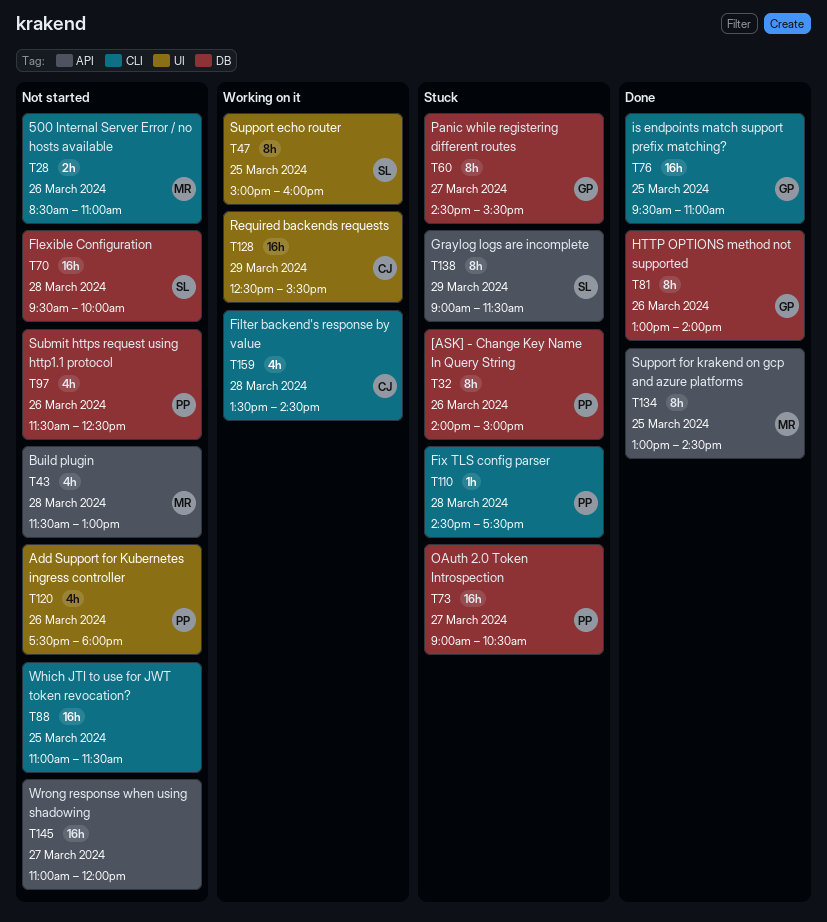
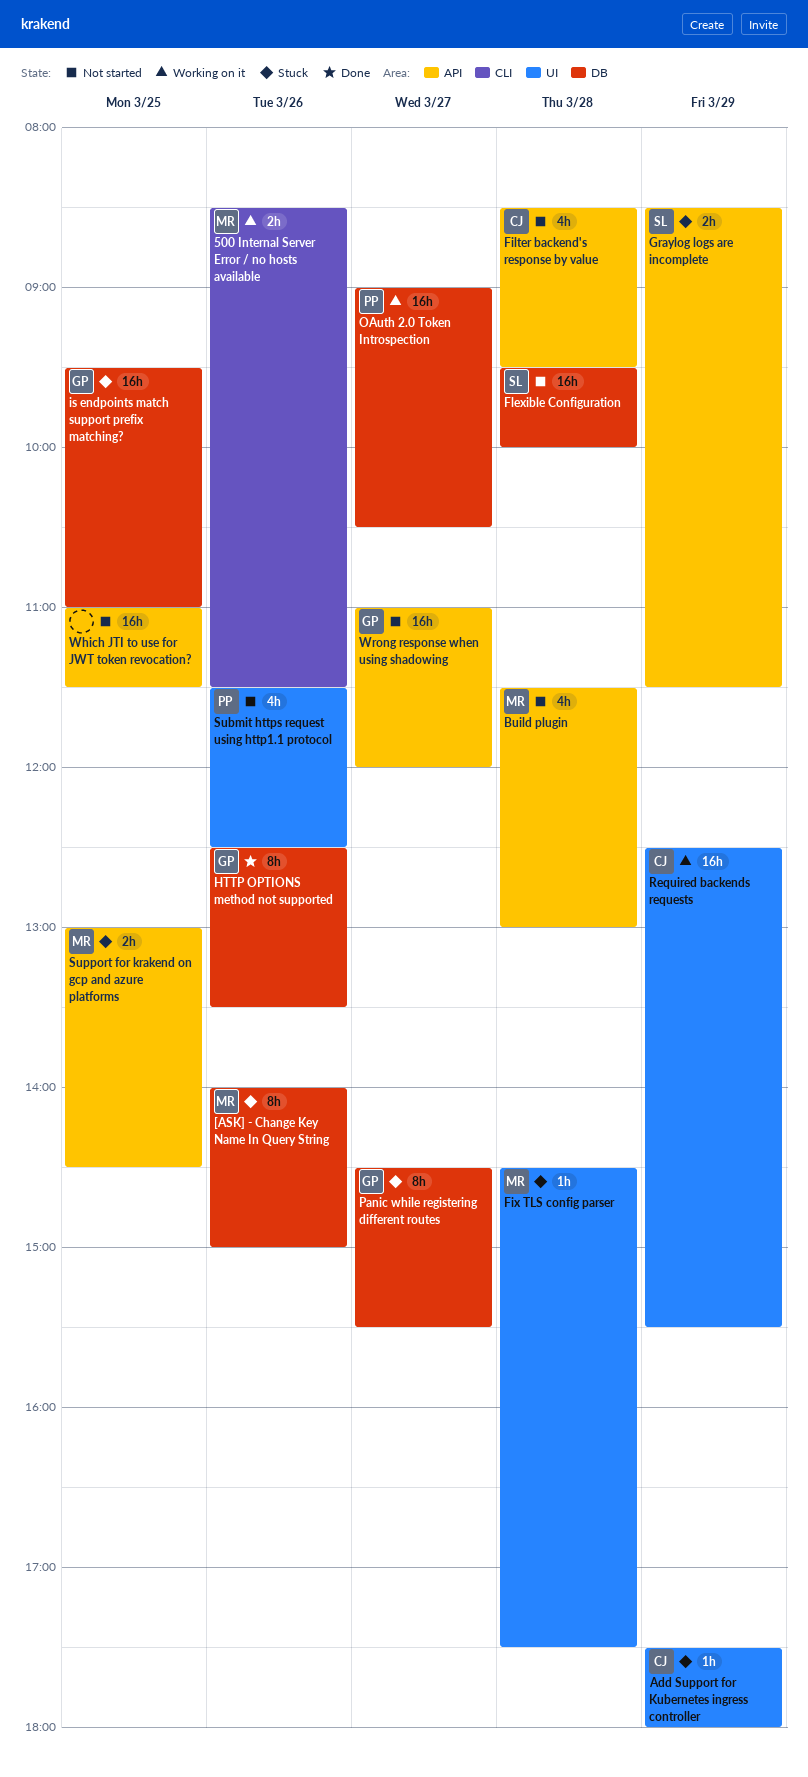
500 Internal Server Error / no hosts available, status: Not started -> Working on it
500 Internal Server Error / no hosts available, ends: 11:00 -> 11:30
[ASK] - Change Key Name In Query String, owner: PP -> MR
Add Support for Kubernetes ingress controller, status: Not started -> Stuck
Add Support for Kubernetes ingress controller, owner: PP -> CJ
Add Support for Kubernetes ingress controller, estimate: 4h -> 1h
Add Support for Kubernetes ingress controller, day: Mar 26 -> Mar 29
Filter backend's response by value, status: Working on it -> Not started
Filter backend's response by value, label: CLI -> API
Filter backend's response by value, begins: 13:30 -> 08:30
Filter backend's response by value, ends: 14:30 -> 09:30
Fix TLS config parser, owner: PP -> MR
Fix TLS config parser, label: CLI -> UI
Graylog logs are incomplete, estimate: 8h -> 2h
Graylog logs are incomplete, begins: 09:00 -> 08:30
HTTP OPTIONS method not supported, begins: 13:00 -> 12:30
HTTP OPTIONS method not supported, ends: 14:00 -> 13:30
is endpoints match support prefix matching?, status: Done -> Stuck
is endpoints match support prefix matching?, label: CLI -> DB
OAuth 2.0 Token Introspection, status: Stuck -> Working on it
Submit https request using http1.1 protocol, label: DB -> UI
Support echo router: present -> none
Support for krakend on gcp and azure platforms, status: Done -> Stuck
Support for krakend on gcp and azure platforms, estimate: 8h -> 2h
Which JTI to use for JWT token revocation?, label: CLI -> API
Wrong response when using shadowing, owner: none -> GP

